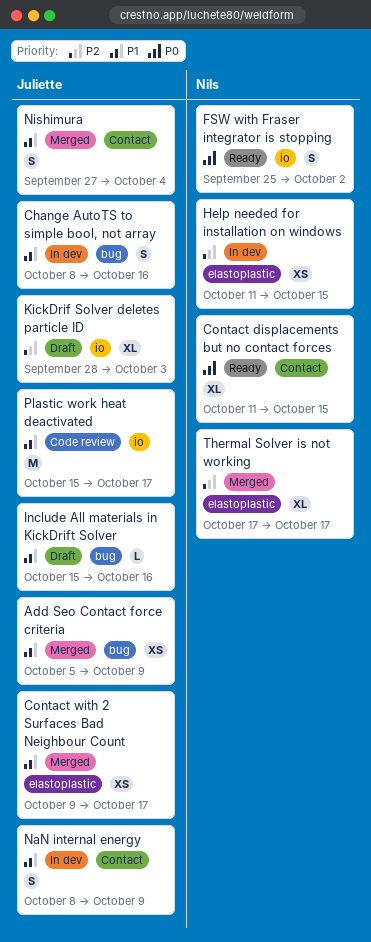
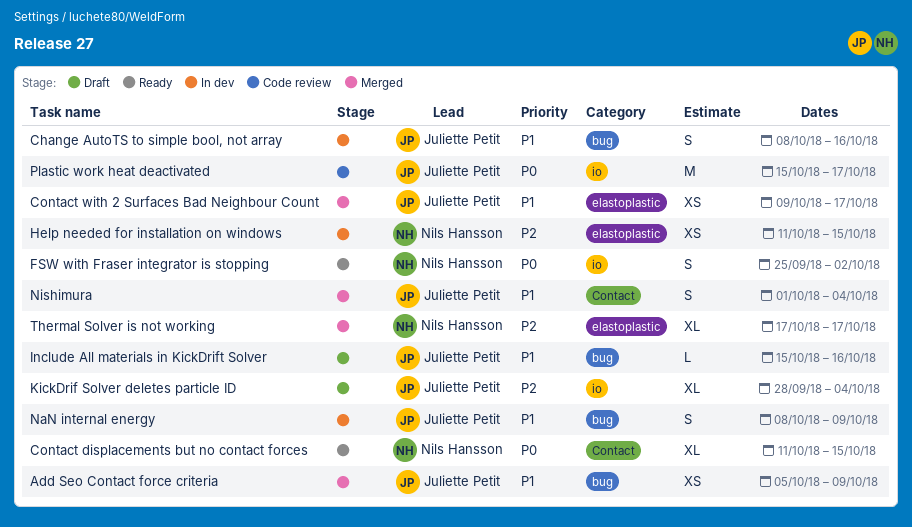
KickDrif Solver deletes particle ID, due: Oct 3 -> Oct 4
NaN internal energy, label: Contact -> bug
Nishimura, start: Sep 27 -> Oct 1
Plastic work heat deactivated, priority: P1 -> P0

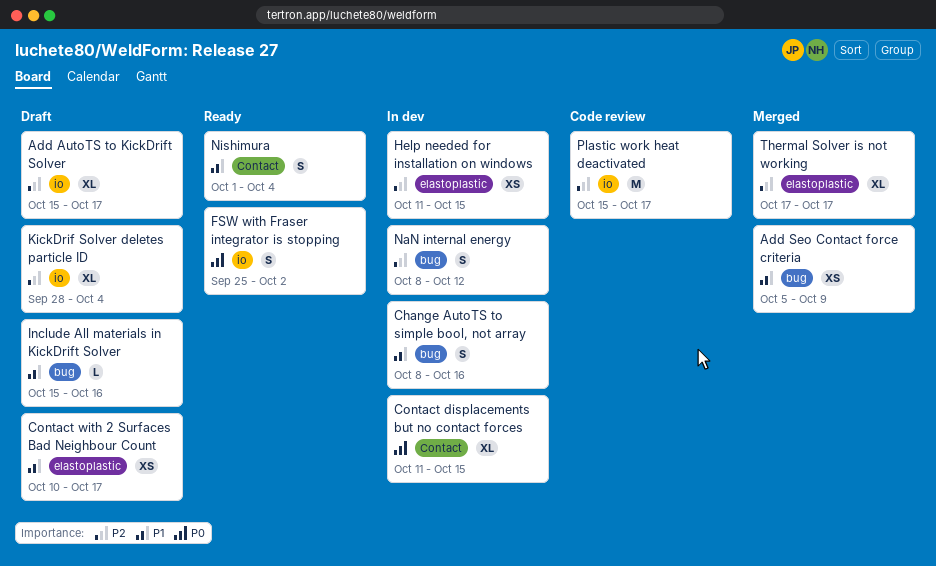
Add AutoTS to KickDrift Solver: none -> present
Contact displacements but no contact forces, status: Ready -> In dev
Contact with 2 Surfaces Bad Neighbour Count, status: Merged -> Draft
Contact with 2 Surfaces Bad Neighbour Count, start: Oct 9 -> Oct 10
NaN internal energy, priority: P1 -> P2
NaN internal energy, due: Oct 9 -> Oct 12
Nishimura, status: Merged -> Ready
Plastic work heat deactivated, priority: P0 -> P2

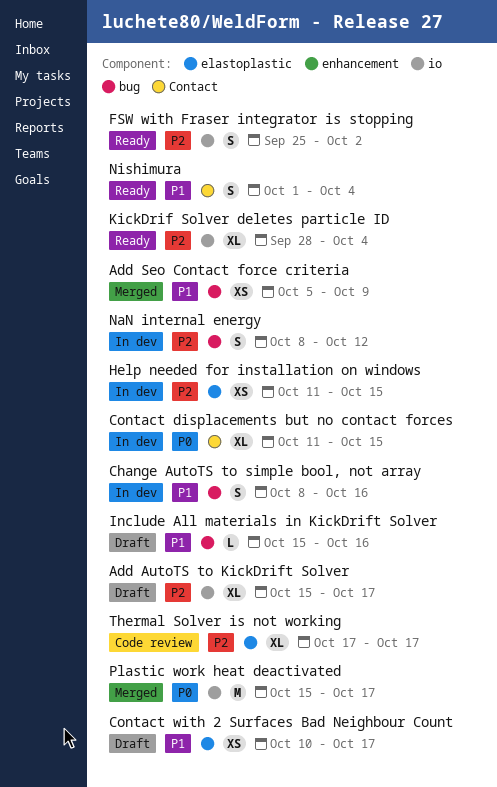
FSW with Fraser integrator is stopping, priority: P0 -> P2
KickDrif Solver deletes particle ID, status: Draft -> Ready
Plastic work heat deactivated, status: Code review -> Merged
Plastic work heat deactivated, priority: P2 -> P0
Thermal Solver is not working, status: Merged -> Code review

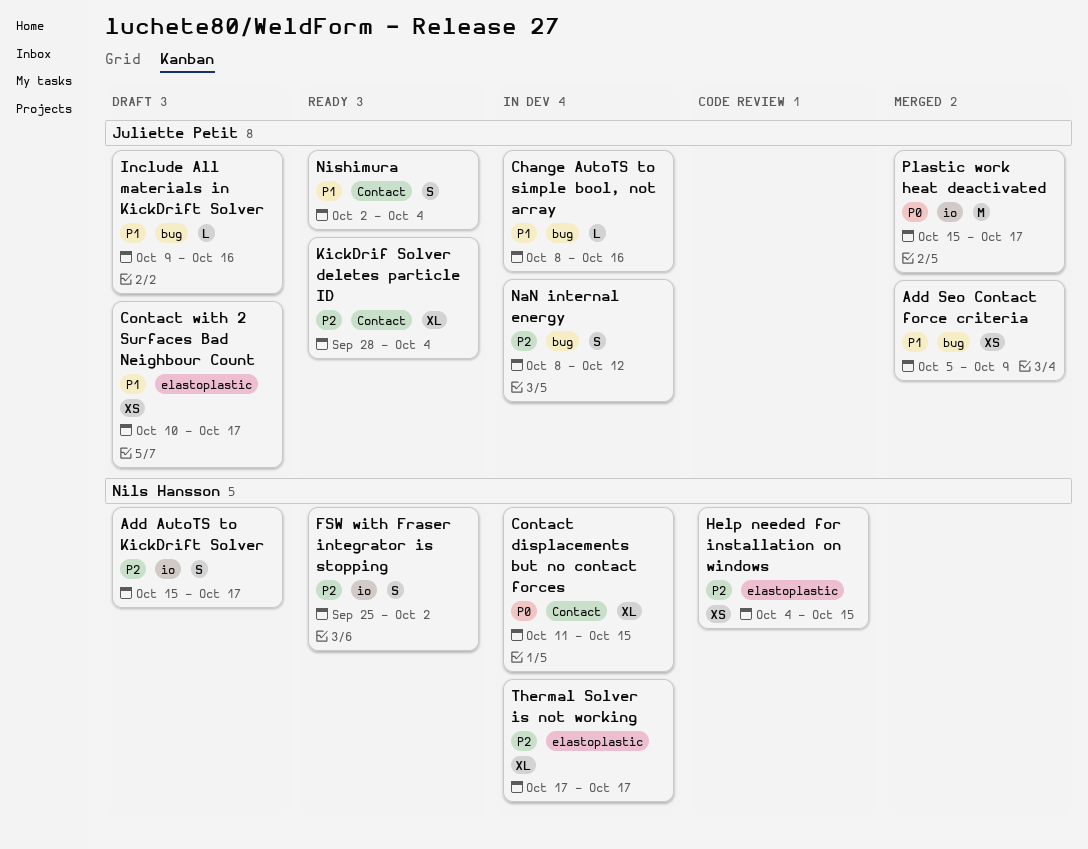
Add AutoTS to KickDrift Solver, estimate: XL -> S
Change AutoTS to simple bool, not array, estimate: S -> L
Help needed for installation on windows, status: In dev -> Code review
Help needed for installation on windows, start: Oct 11 -> Oct 4
Include All materials in KickDrift Solver, start: Oct 15 -> Oct 9
KickDrif Solver deletes particle ID, label: io -> Contact
Nishimura, start: Oct 1 -> Oct 2
Thermal Solver is not working, status: Code review -> In dev

